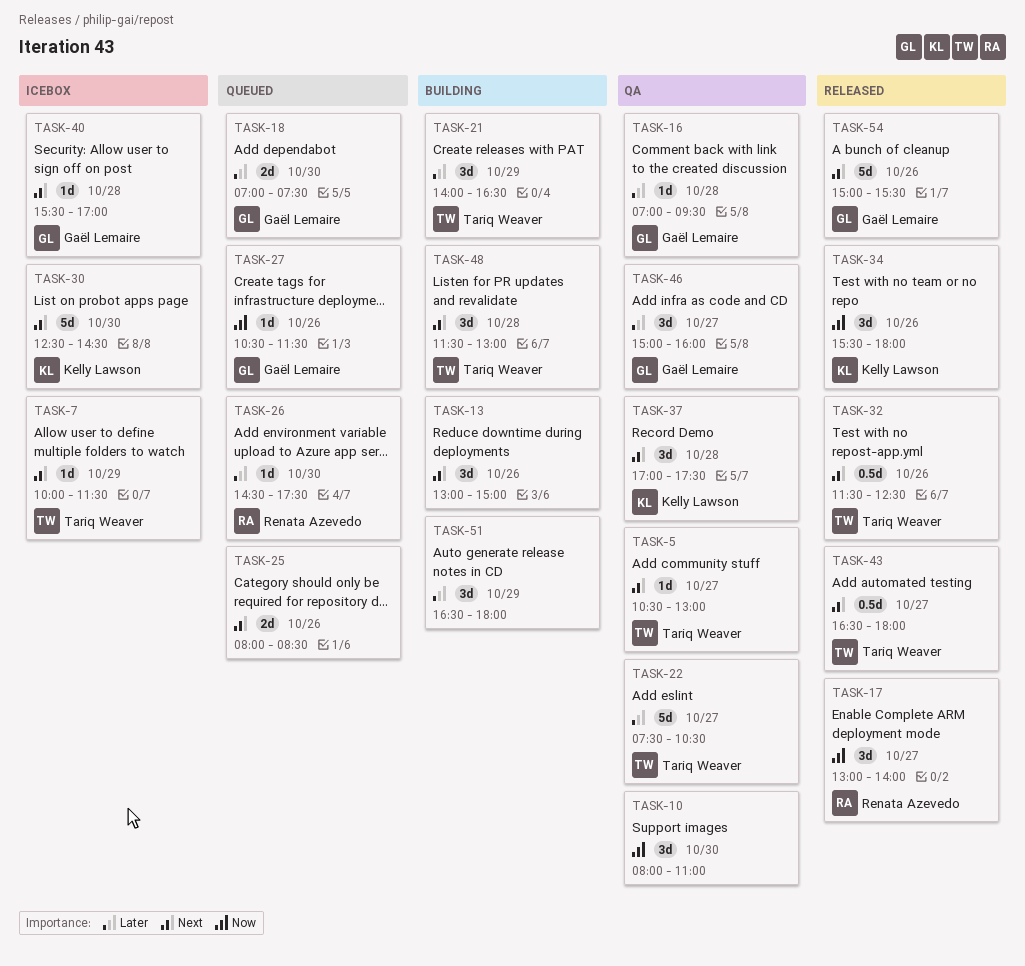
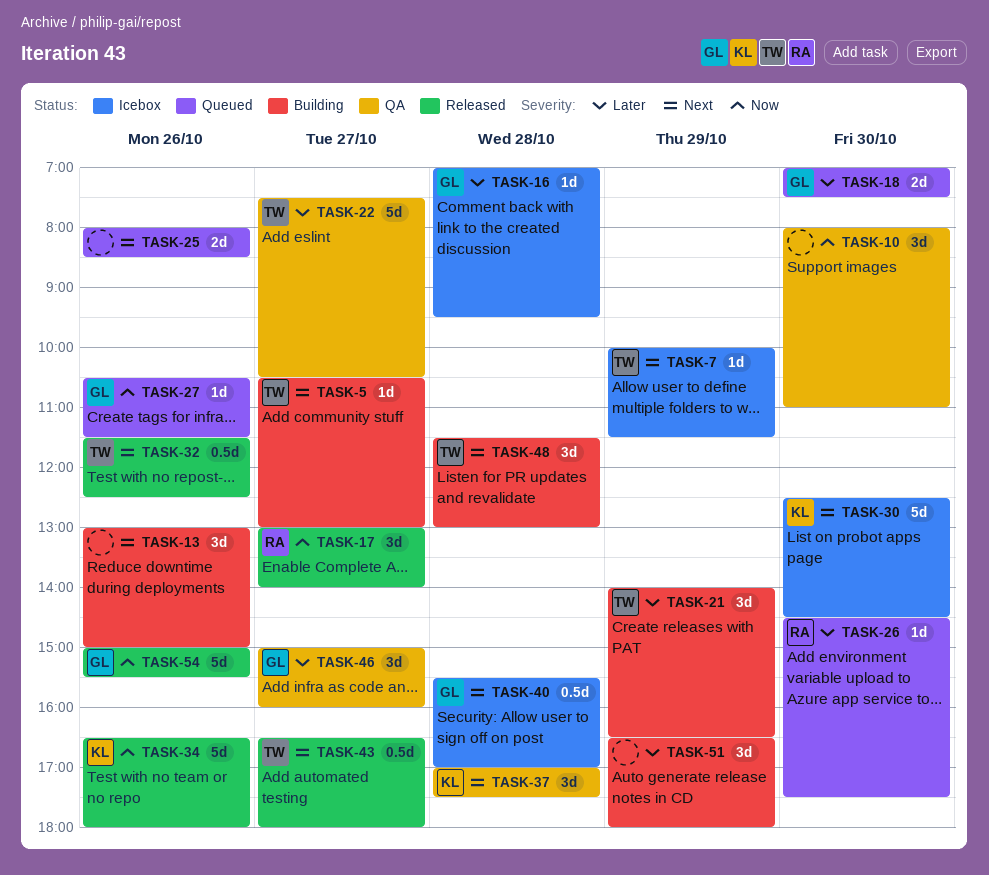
TASK-5, status: QA -> Building
TASK-16, status: QA -> Icebox
TASK-34, estimate: 3d -> 5d
TASK-34, begins: 15:30 -> 16:30
TASK-40, estimate: 1d -> 0.5d
TASK-54, priority: Next -> Now

